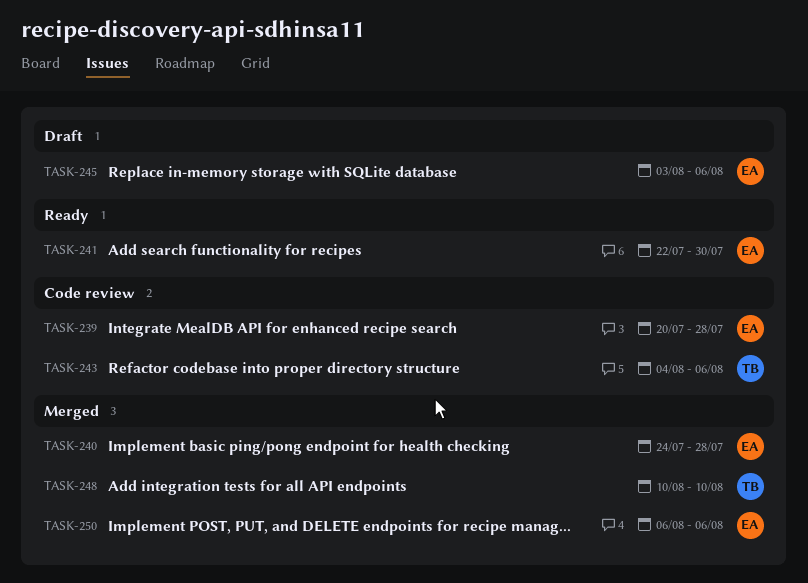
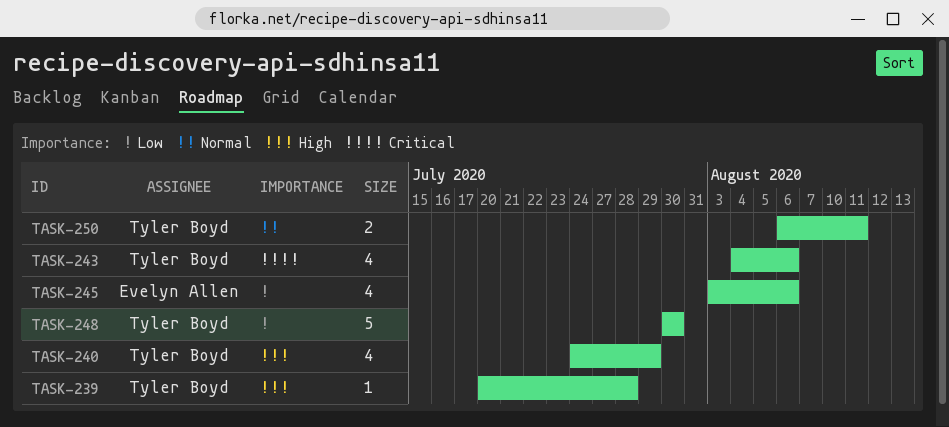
TASK-239, owner: Evelyn Allen -> Tyler Boyd
TASK-240, owner: Evelyn Allen -> Tyler Boyd
TASK-240, due: Jul 28 -> Jul 29
TASK-241: present -> none
TASK-248, start: Aug 10 -> Jul 30
TASK-248, due: Aug 10 -> Jul 30
TASK-250, owner: Evelyn Allen -> Tyler Boyd
TASK-250, due: Aug 6 -> Aug 11

